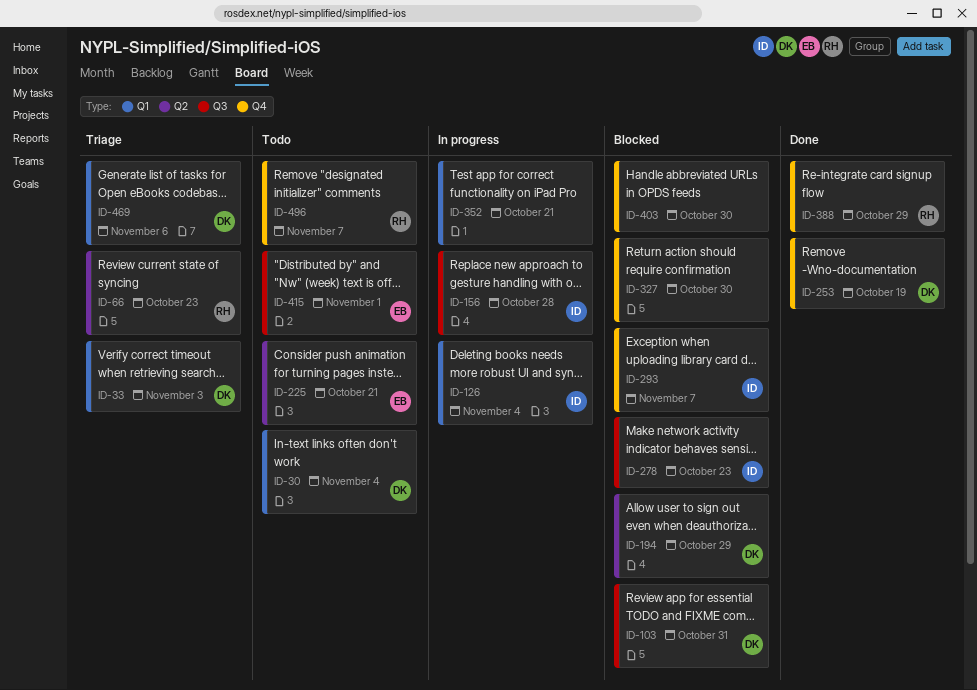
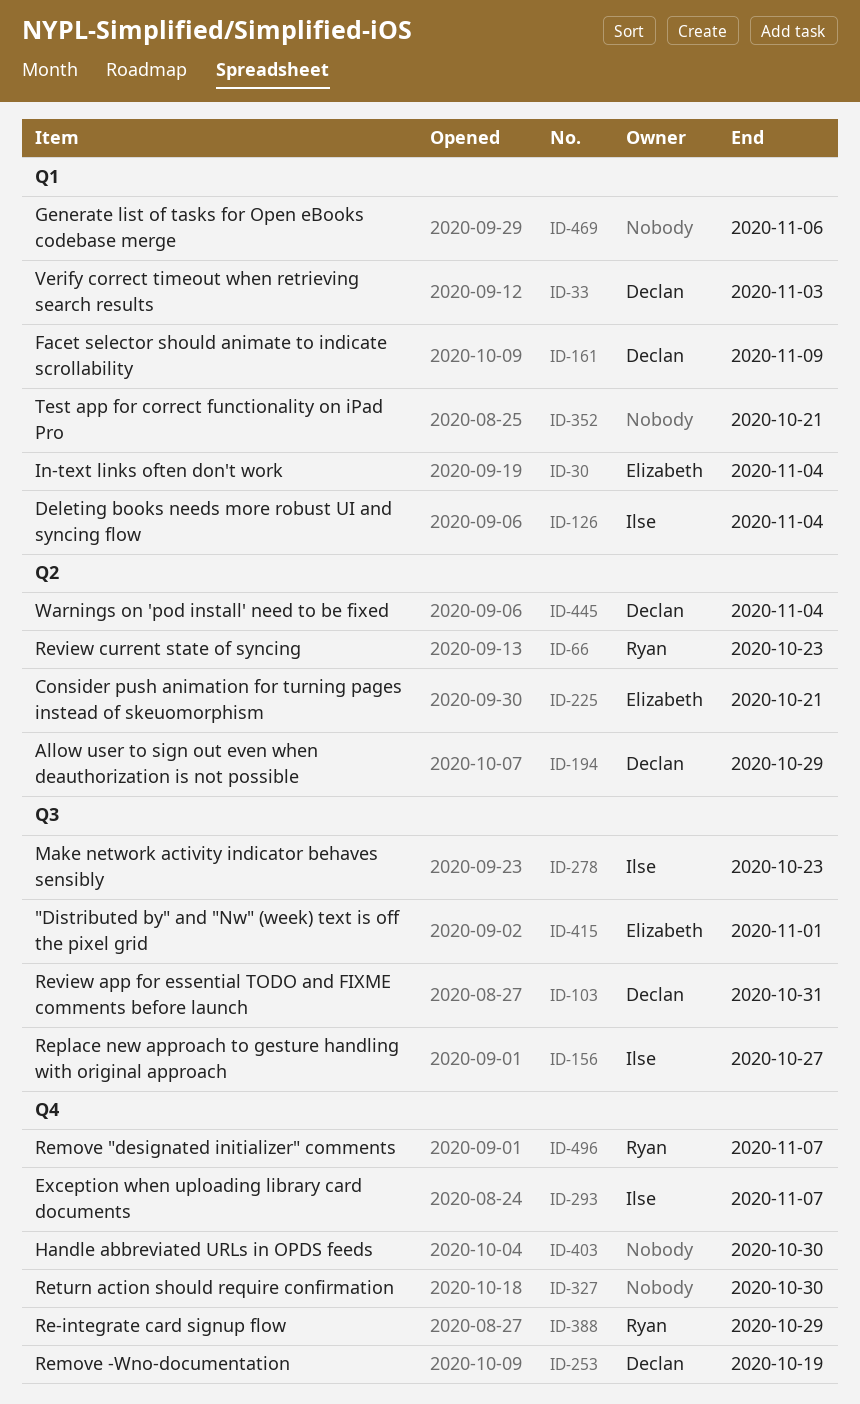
ID-30, owner: Declan -> Elizabeth
ID-156, due: Oct 28 -> Oct 27
ID-161: none -> present
ID-445: none -> present
ID-469, owner: Declan -> none

